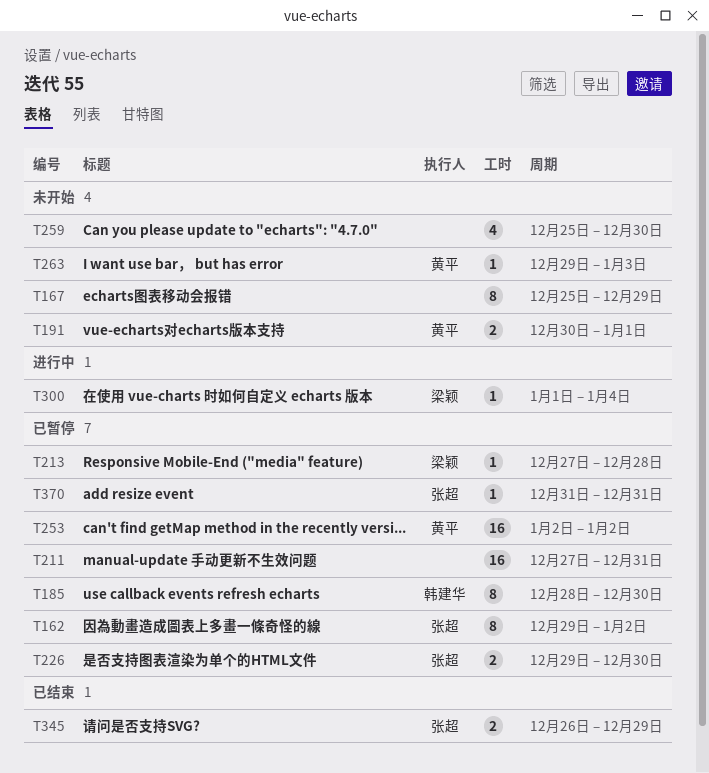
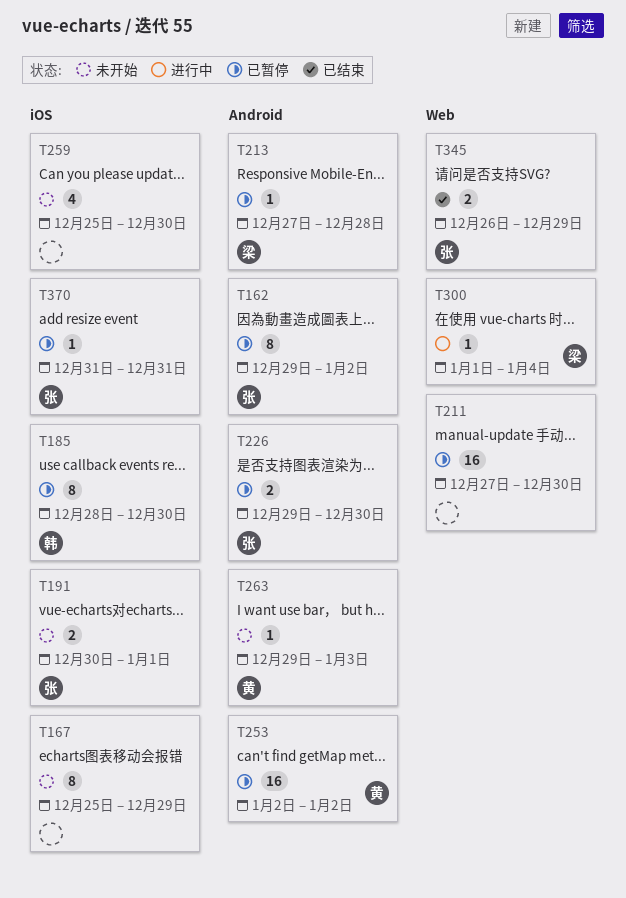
T191, owner: 黄平 -> 张超
T211, due: Dec 31 -> Dec 30

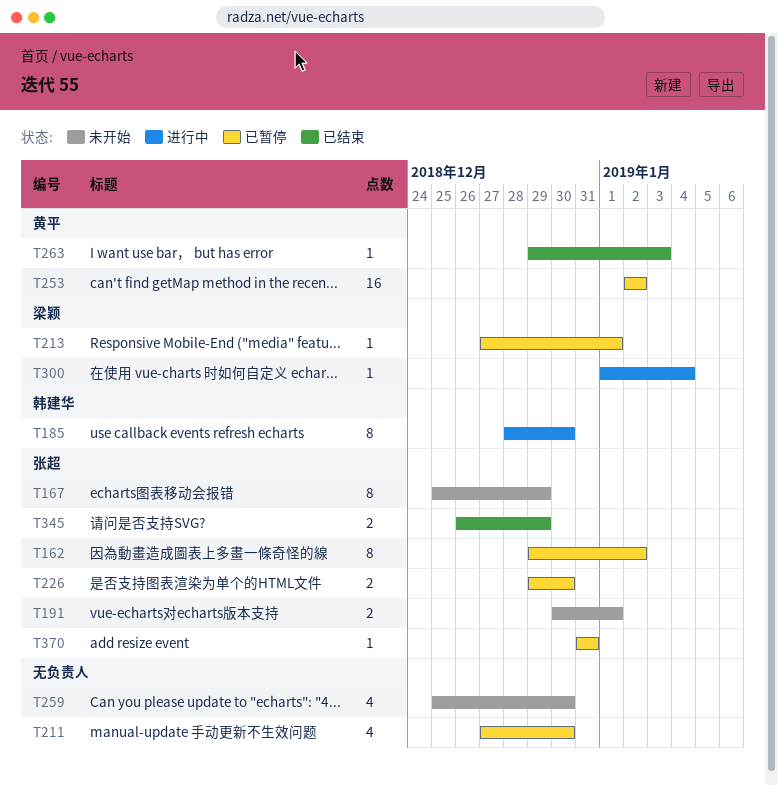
T167, owner: none -> 张超
T185, status: 已暂停 -> 进行中
T211, estimate: 16 -> 4
T213, due: Dec 28 -> Jan 1
T263, status: 未开始 -> 已结束

